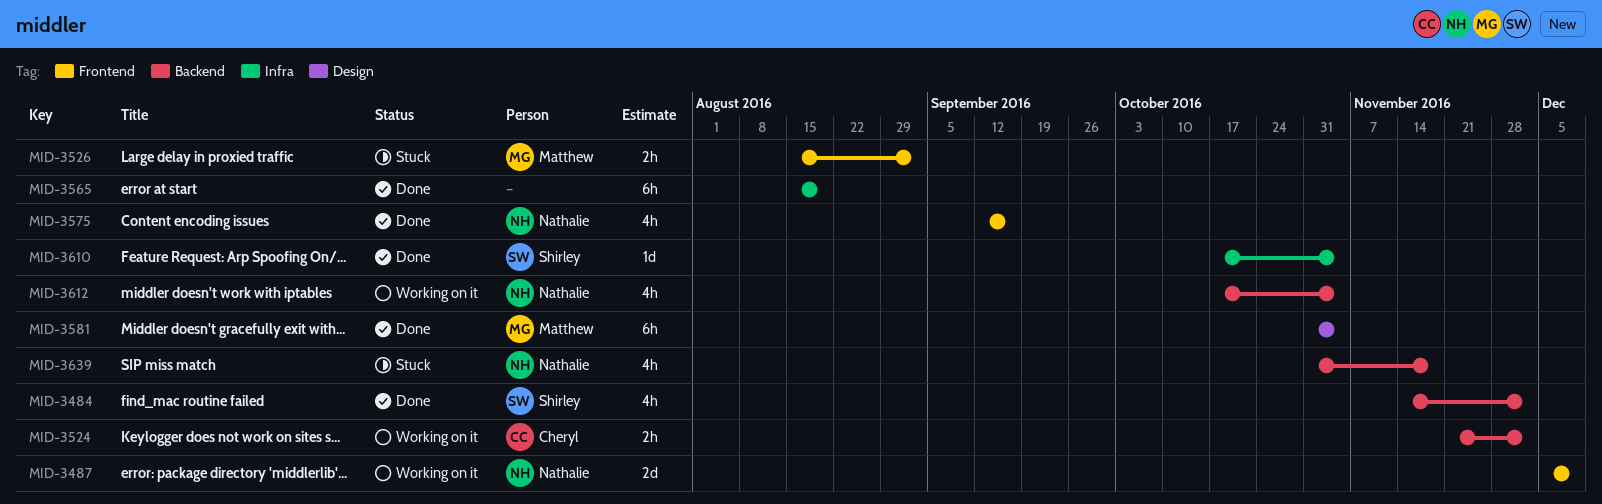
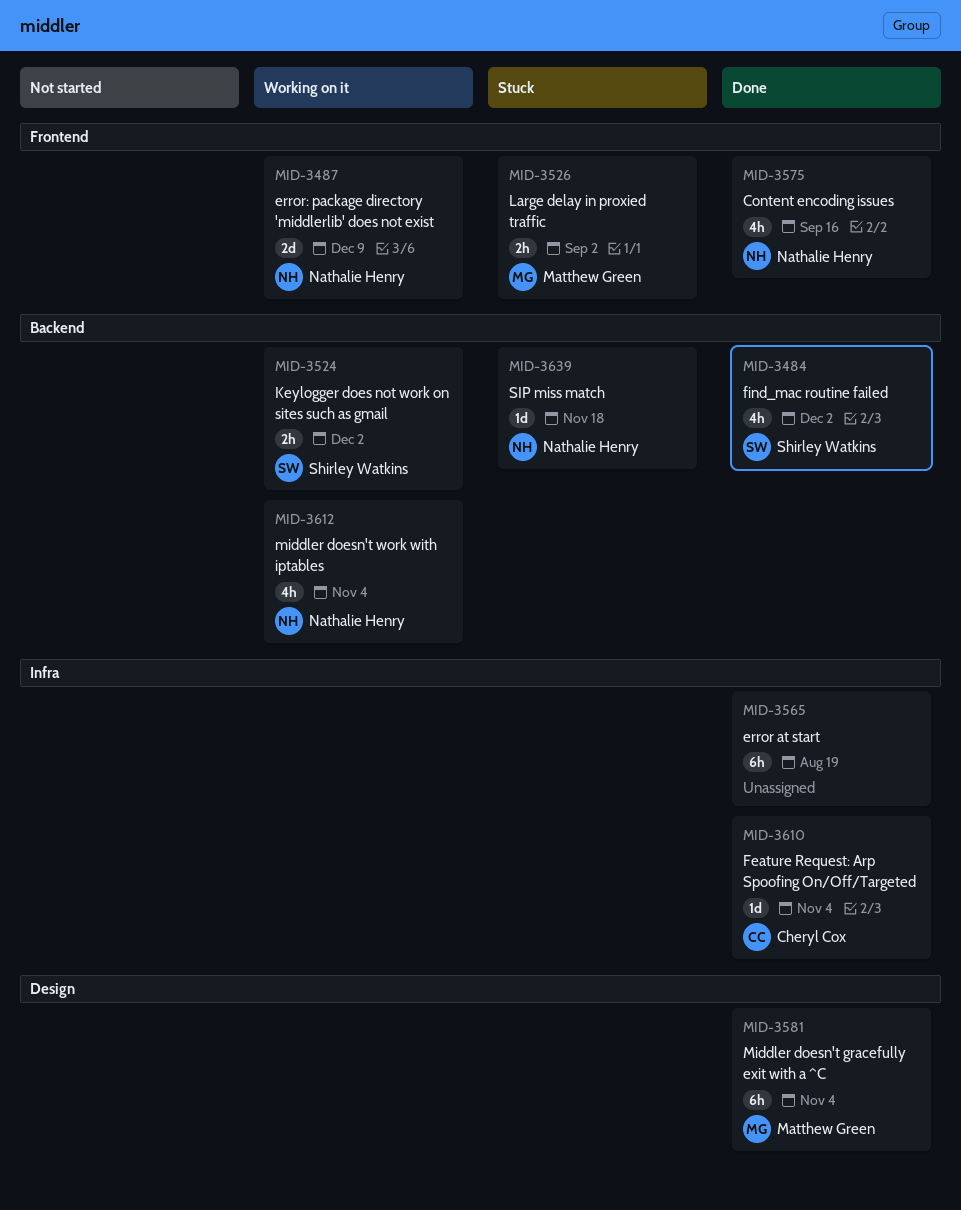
MID-3524, owner: Cheryl Cox -> Shirley Watkins
MID-3610, owner: Shirley Watkins -> Cheryl Cox
MID-3639, estimate: 4h -> 1d

